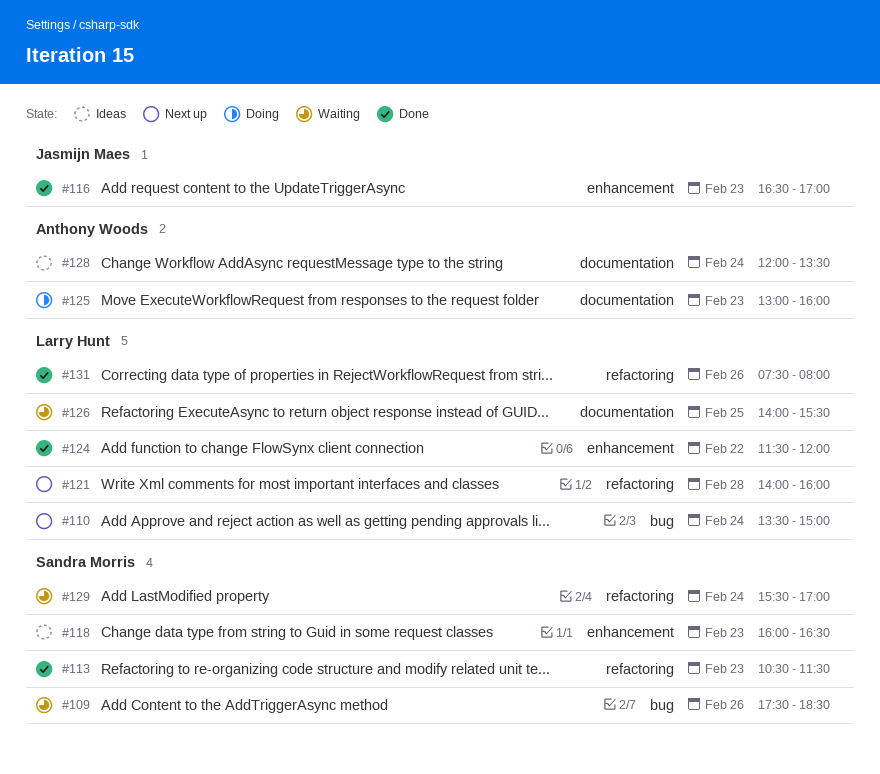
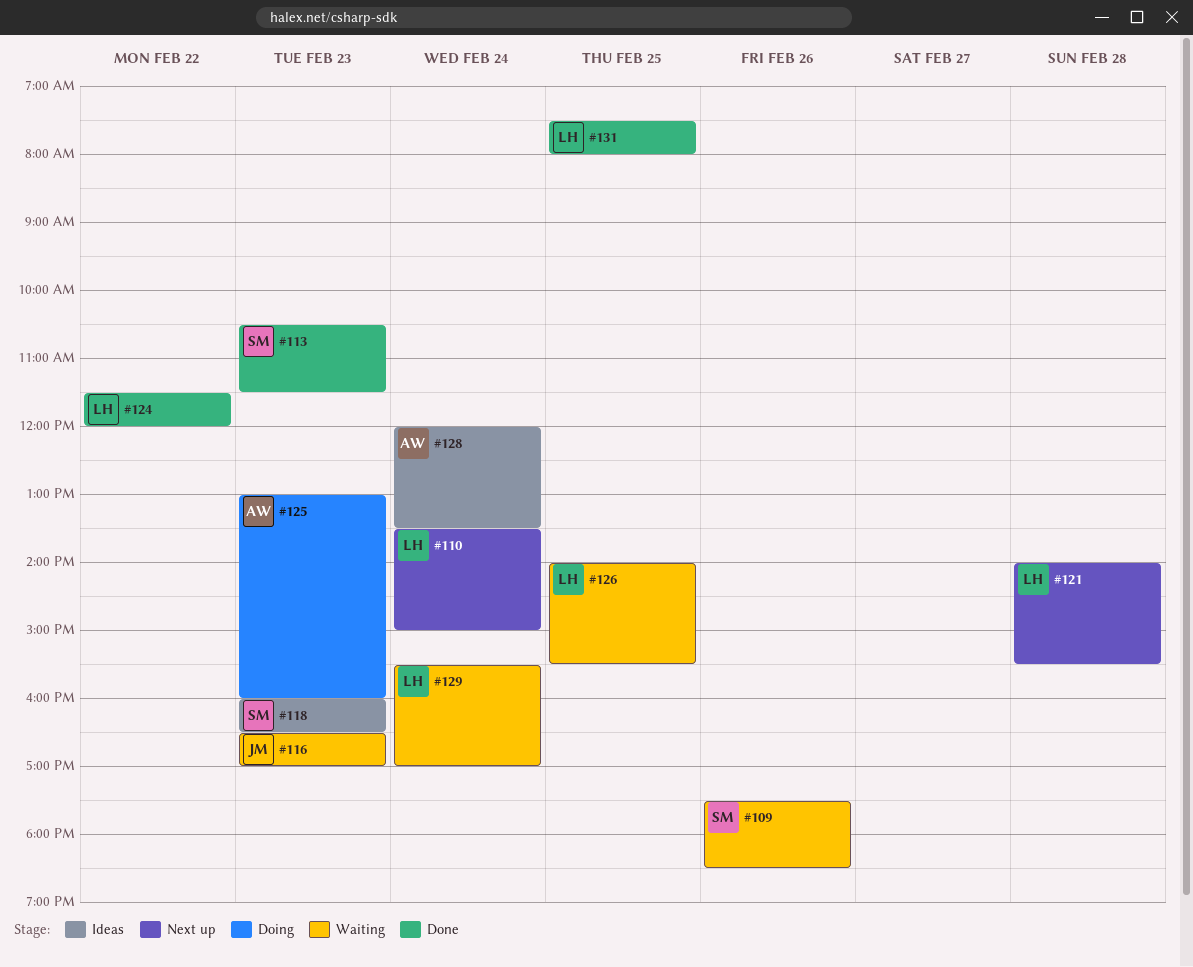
#116, status: Done -> Waiting
#121, ends: 16:00 -> 15:30
#129, owner: Sandra Morris -> Larry Hunt
#131, day: Feb 26 -> Feb 25

